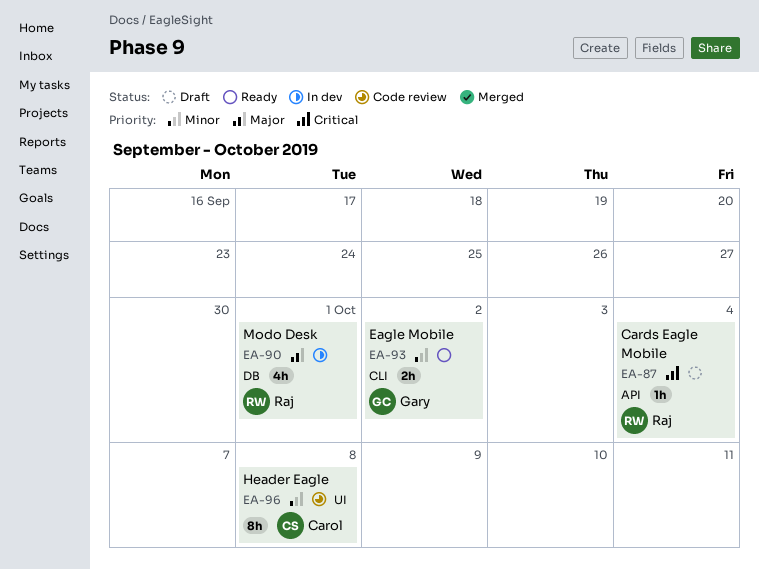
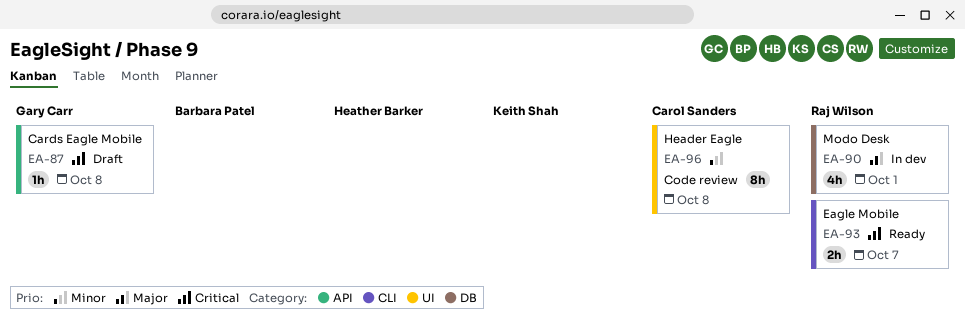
EA-87, owner: Raj Wilson -> Gary Carr
EA-87, due: Oct 4 -> Oct 8
EA-93, owner: Gary Carr -> Raj Wilson
EA-93, priority: Minor -> Critical
EA-93, due: Oct 2 -> Oct 7

